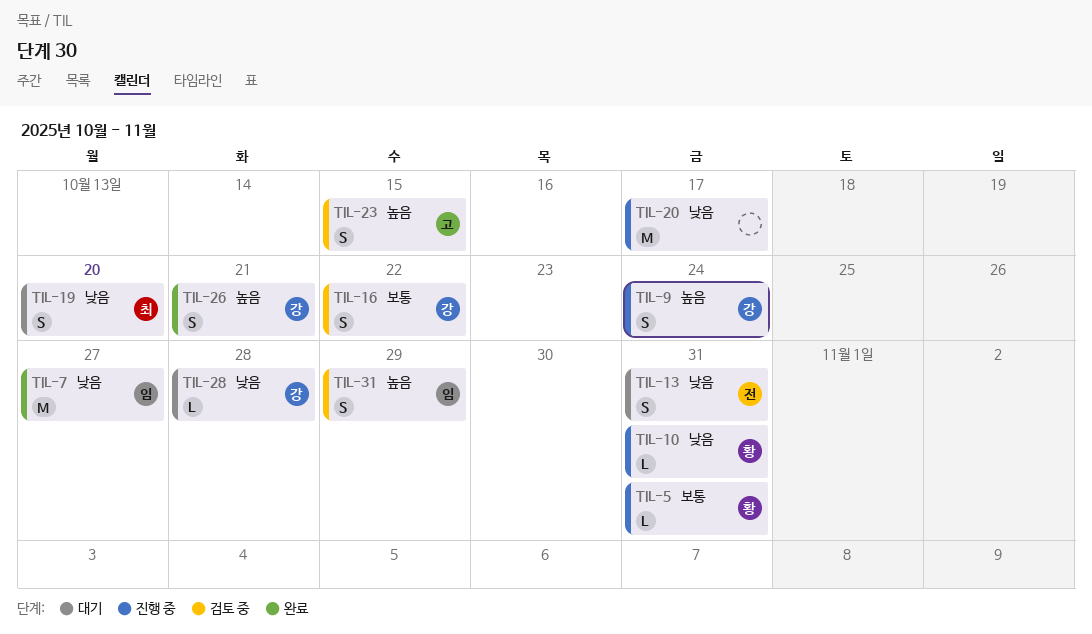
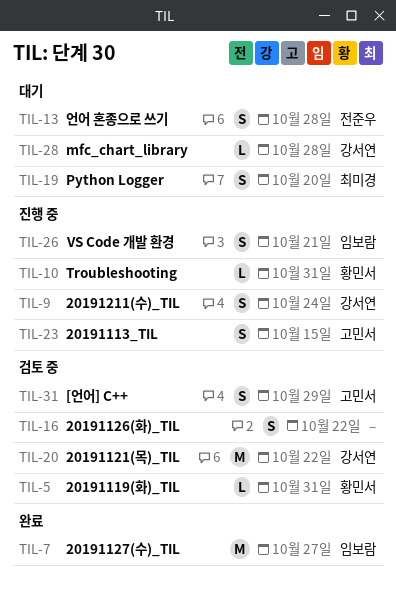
TIL-5, status: 진행 중 -> 검토 중
TIL-13, due: Oct 31 -> Oct 28
TIL-16, owner: 강서연 -> none
TIL-20, status: 진행 중 -> 검토 중
TIL-20, owner: none -> 강서연
TIL-20, due: Oct 17 -> Oct 22
TIL-23, status: 검토 중 -> 진행 중
TIL-26, status: 완료 -> 진행 중
TIL-26, owner: 강서연 -> 임보람
TIL-31, owner: 임보람 -> 고민서

